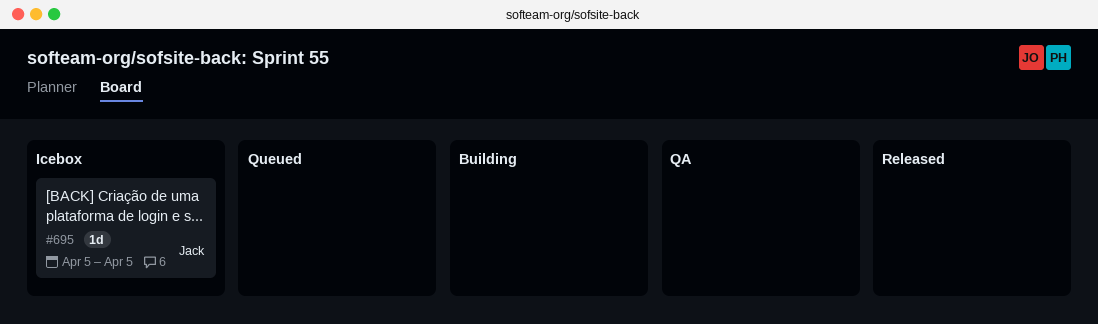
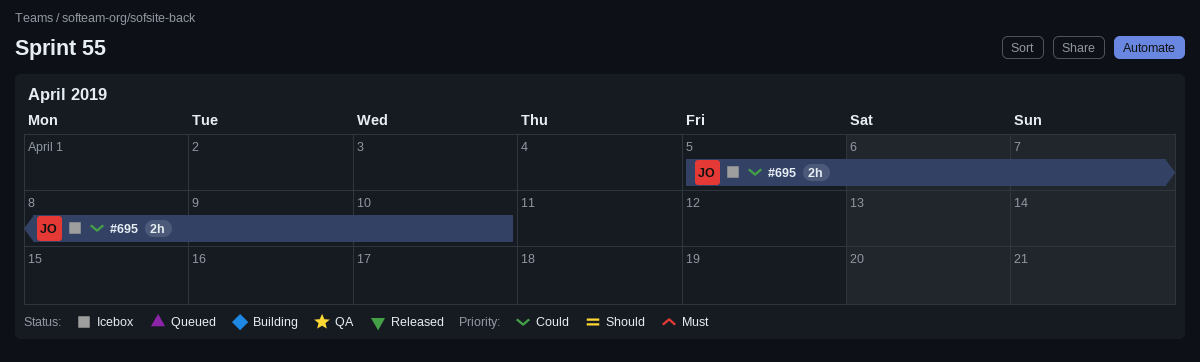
#695, estimate: 1d -> 2h
#695, due: Apr 5 -> Apr 10

